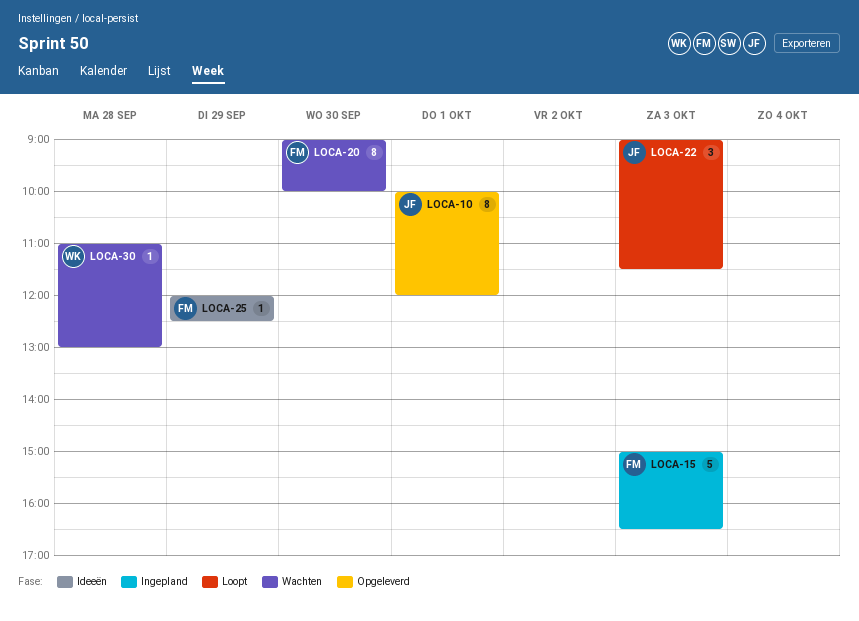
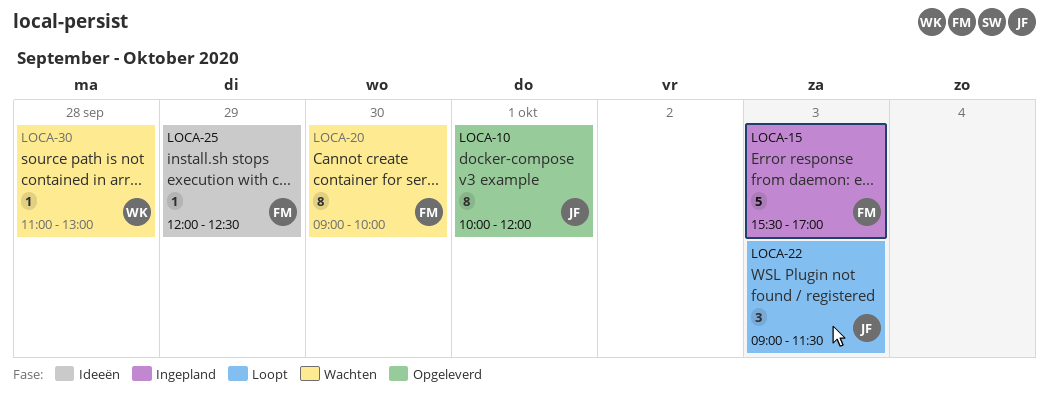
LOCA-15, begins: 15:00 -> 15:30
LOCA-15, ends: 16:30 -> 17:00

